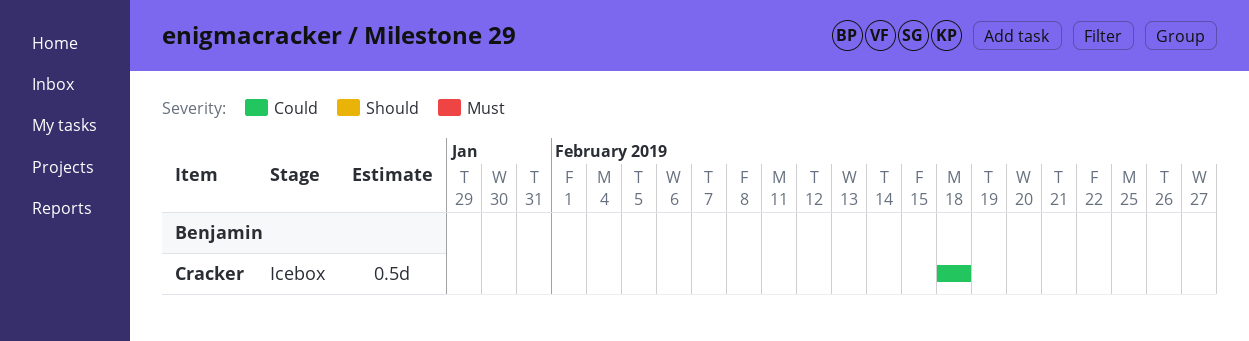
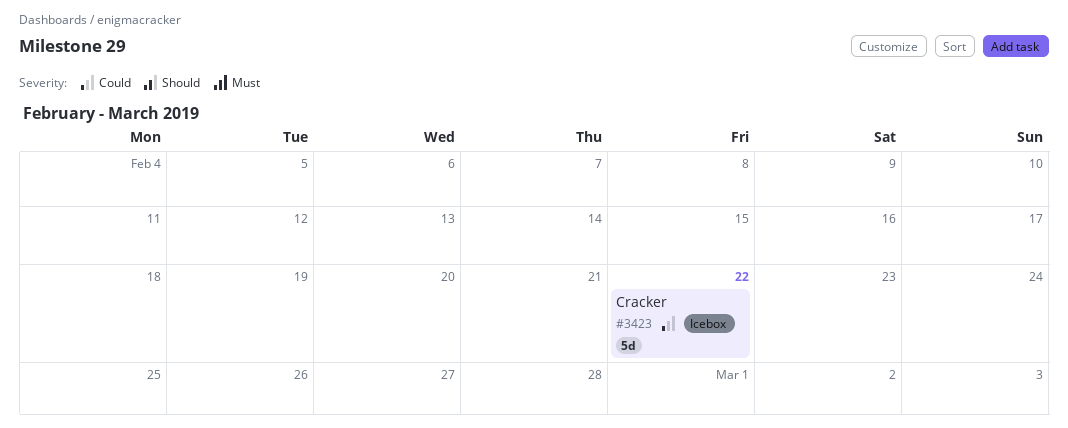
Cracker, estimate: 0.5d -> 5d
Cracker, due: Feb 18 -> Feb 22

